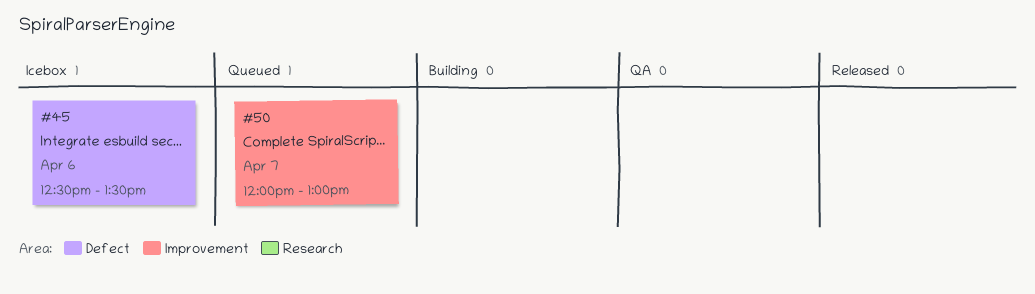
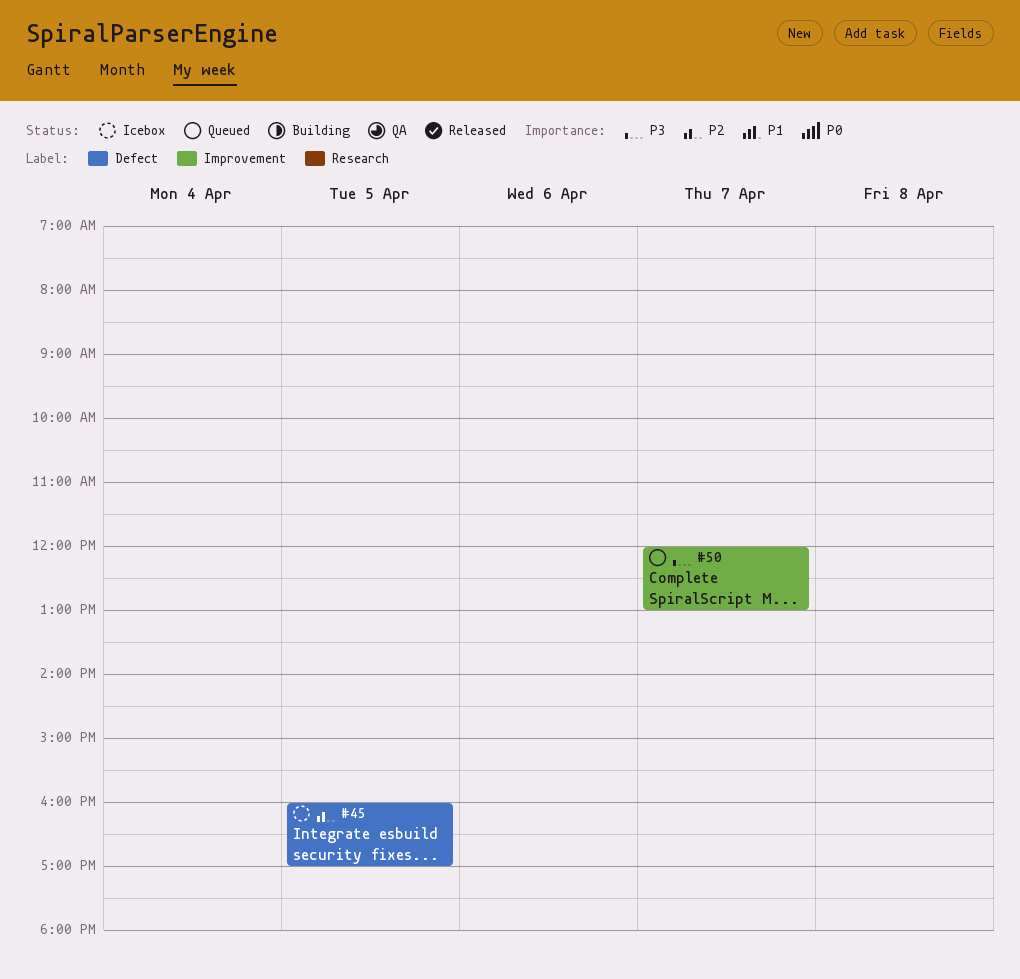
#45, day: Apr 6 -> Apr 5
#45, begins: 12:30 -> 16:00
#45, ends: 13:30 -> 17:00

